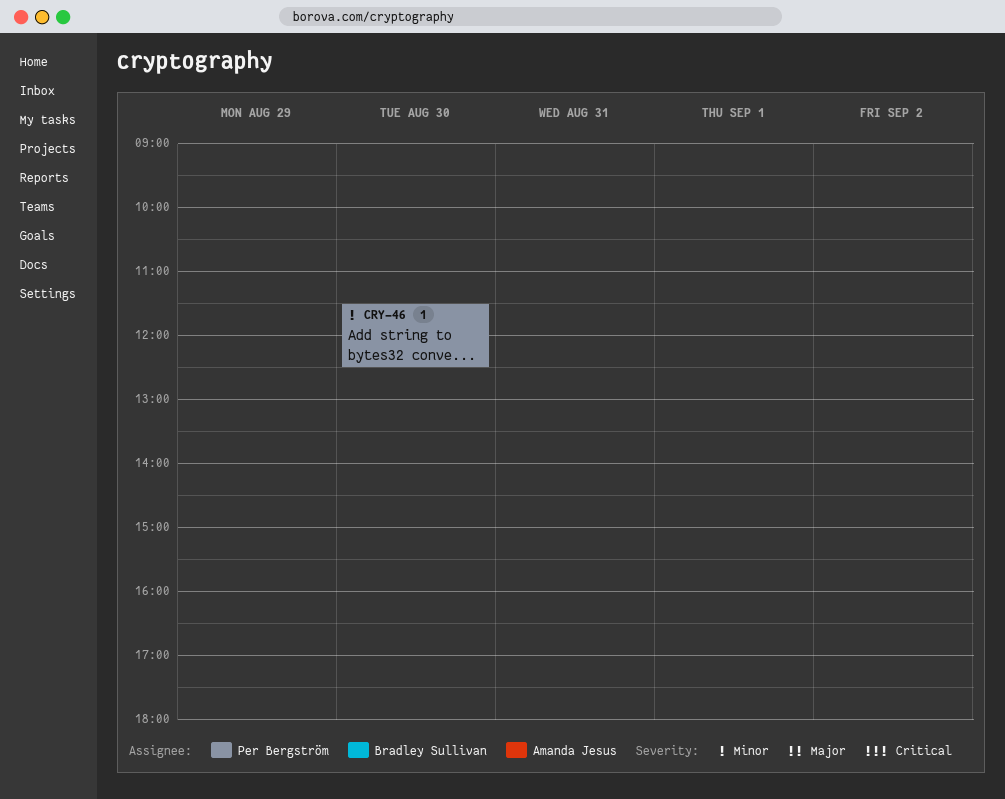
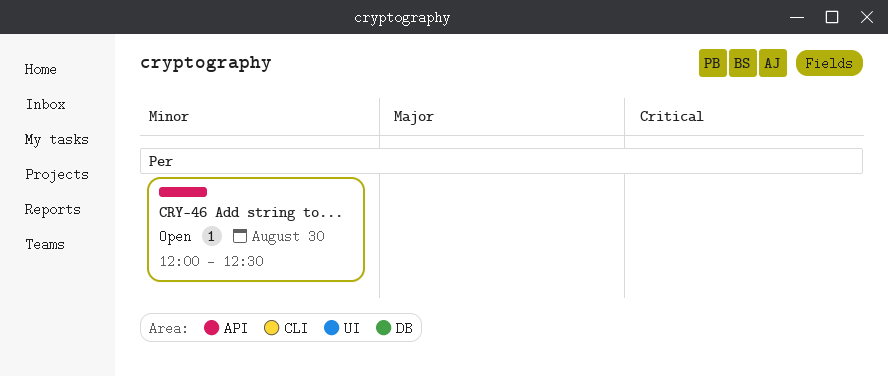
CRY-46, begins: 11:30 -> 12:00

